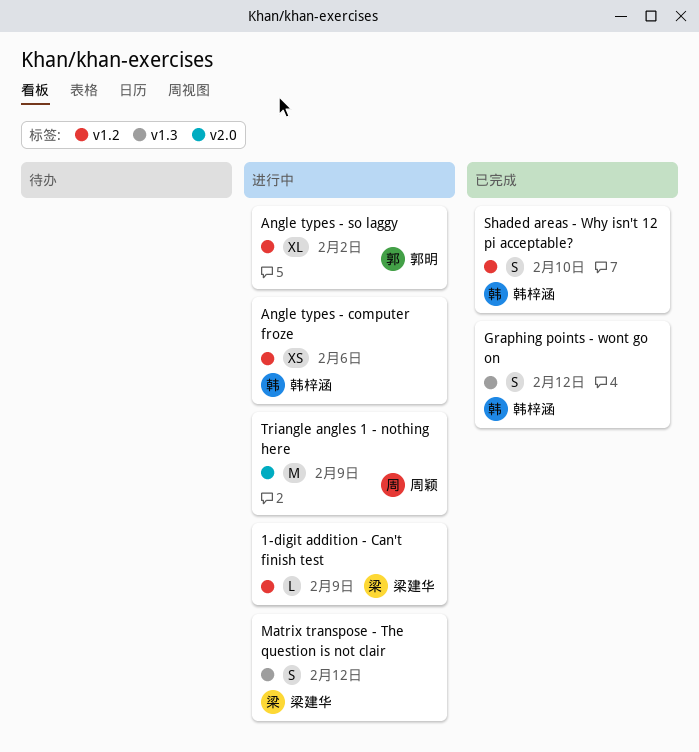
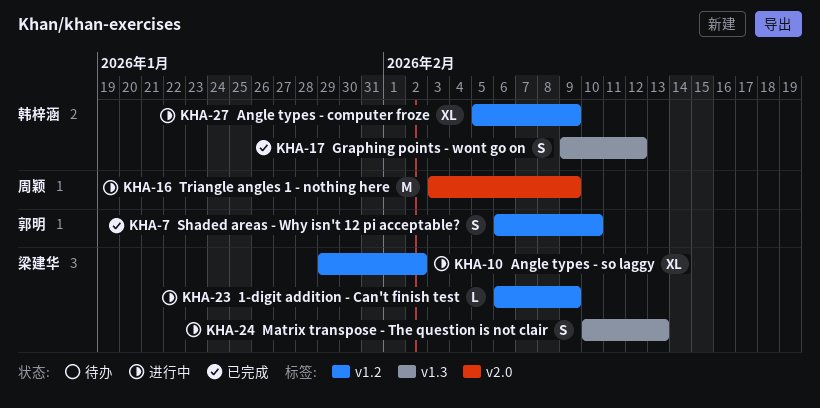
Angle types - computer froze, estimate: XS -> XL
Angle types - computer froze, due: Feb 6 -> Feb 9
Angle types - so laggy, owner: 郭明 -> 梁建华
Matrix transpose - The question is not clair, due: Feb 12 -> Feb 13
Shaded areas - Why isn't 12 pi acceptable?, owner: 韩梓涵 -> 郭明

